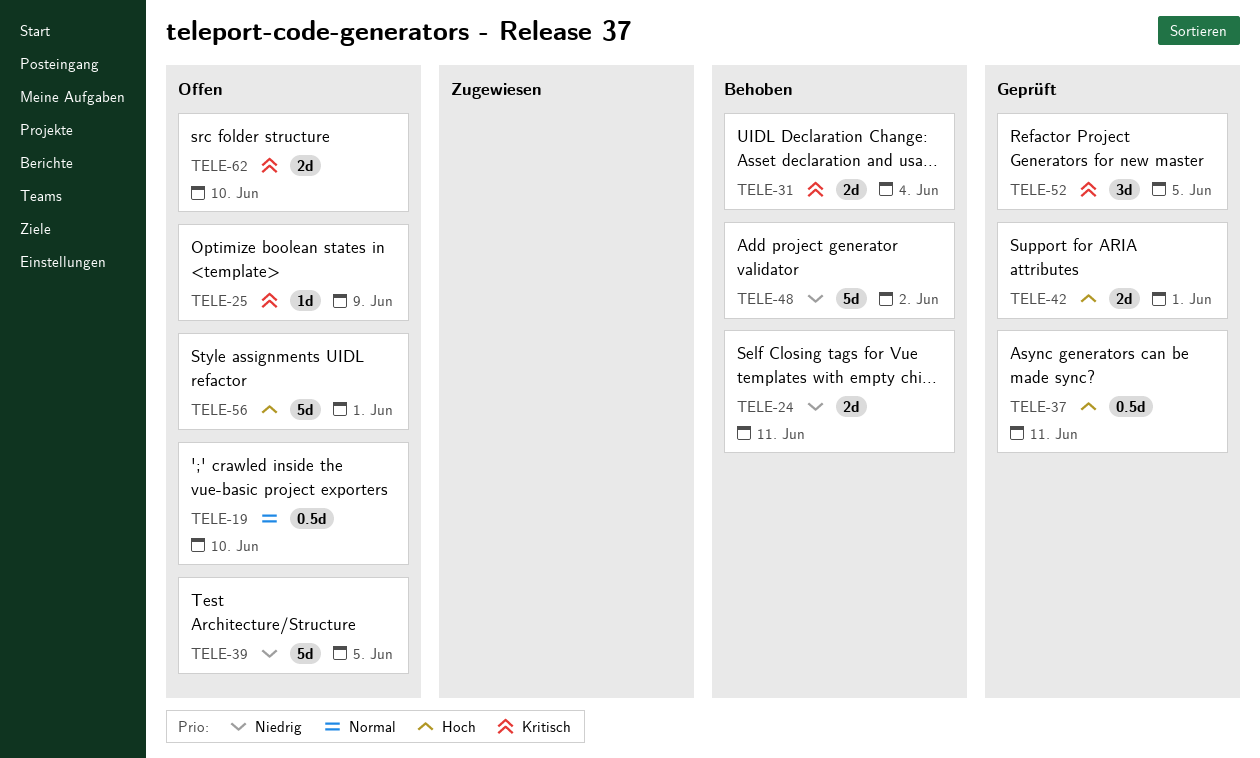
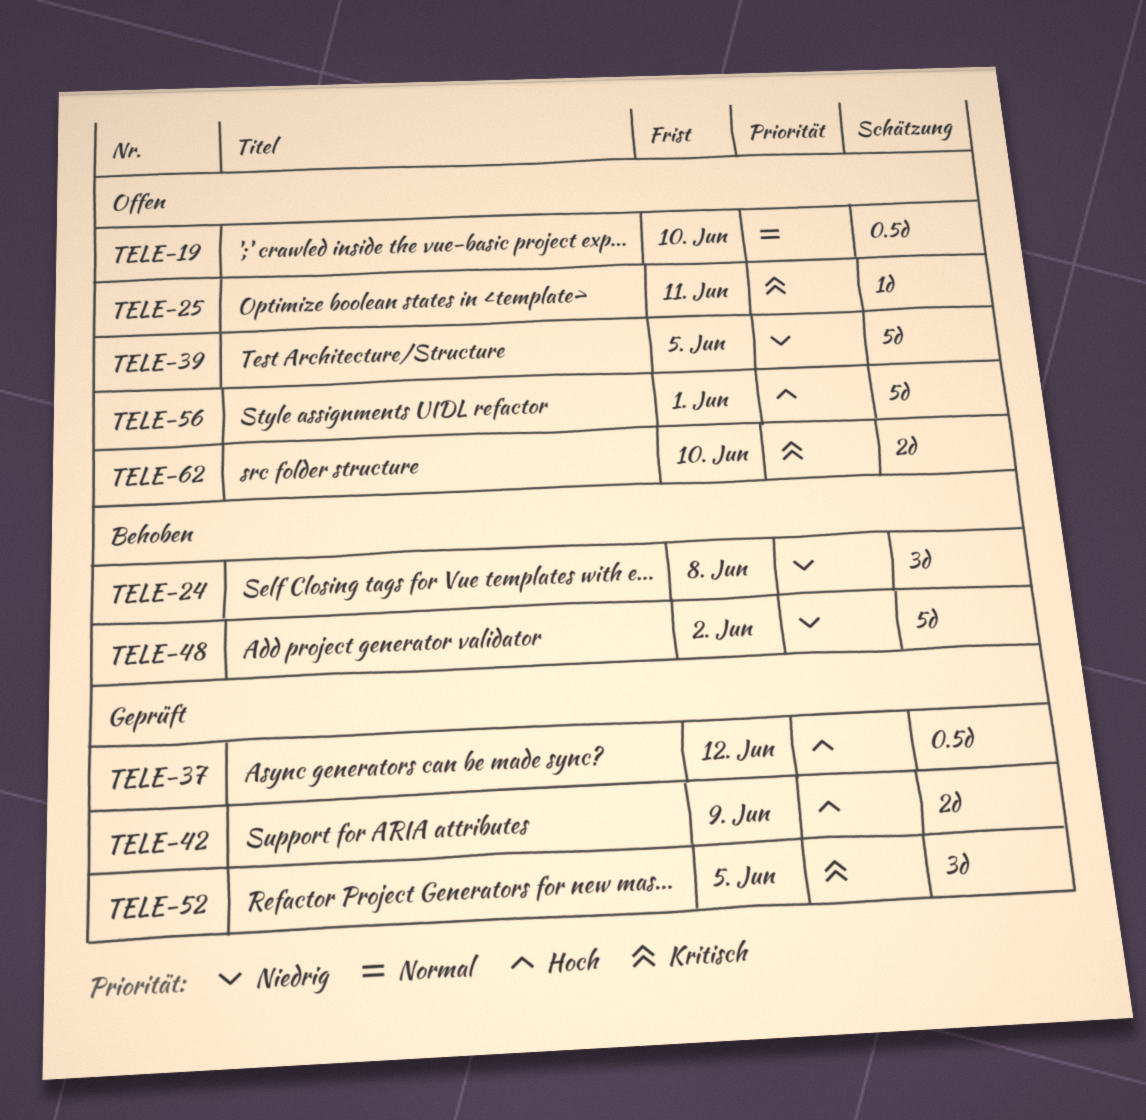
TELE-24, estimate: 2d -> 3d
TELE-24, due: Jun 11 -> Jun 8
TELE-25, due: Jun 9 -> Jun 11
TELE-31: present -> none
TELE-37, due: Jun 11 -> Jun 12
TELE-42, due: Jun 1 -> Jun 9

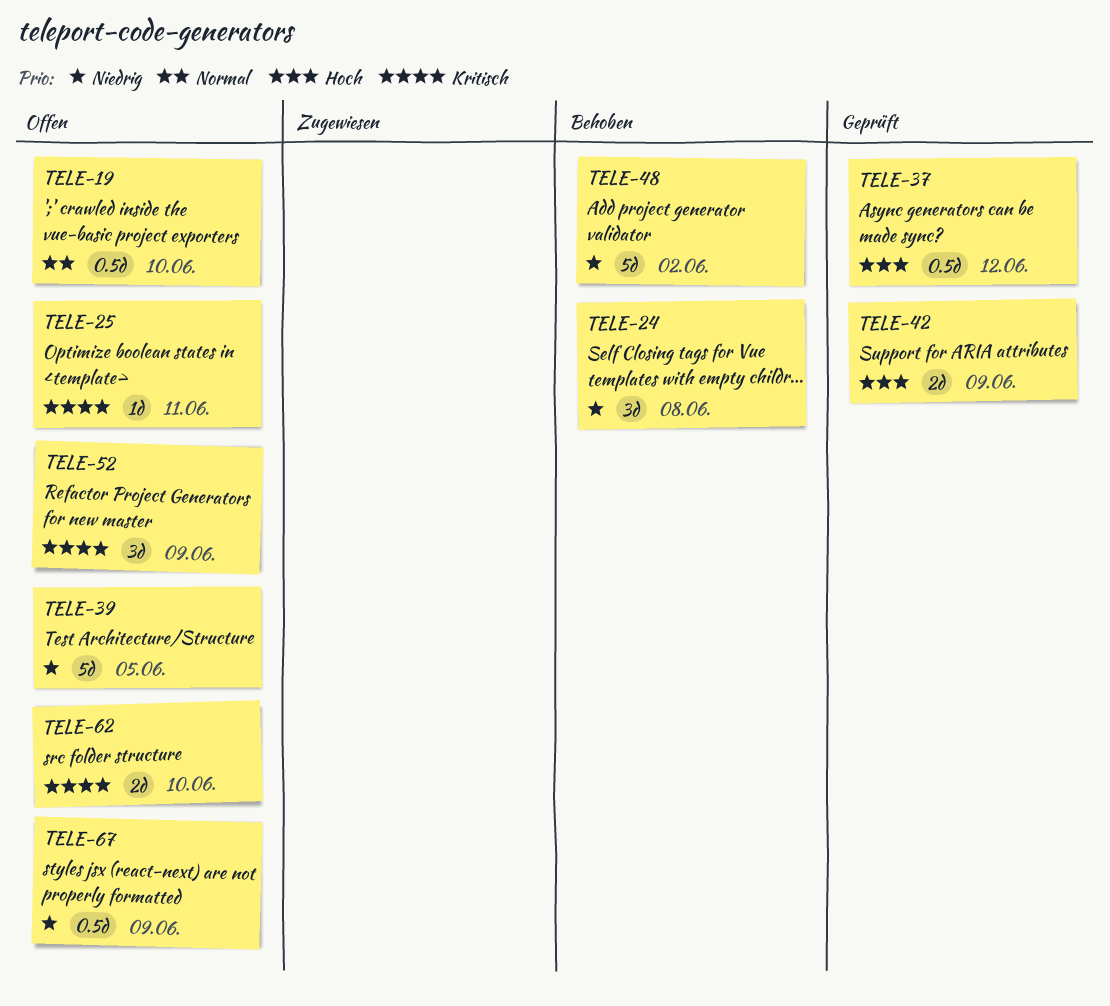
TELE-52, status: Geprüft -> Offen
TELE-52, due: Jun 5 -> Jun 9
TELE-56: present -> none
TELE-67: none -> present

